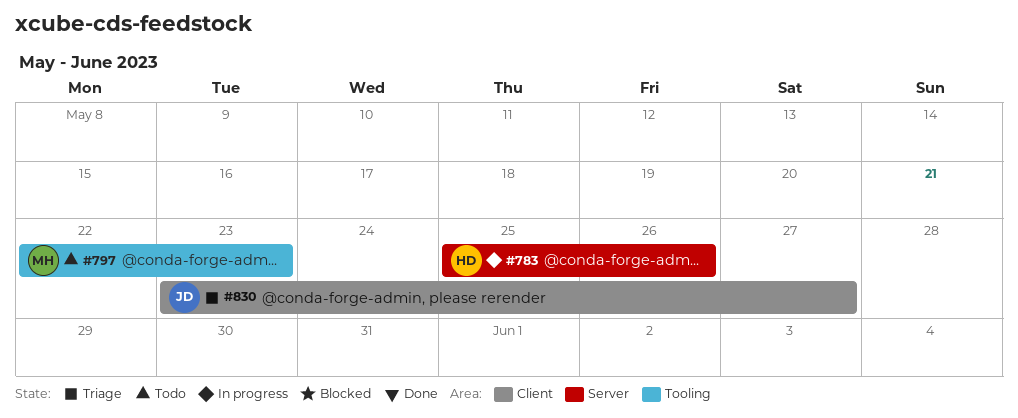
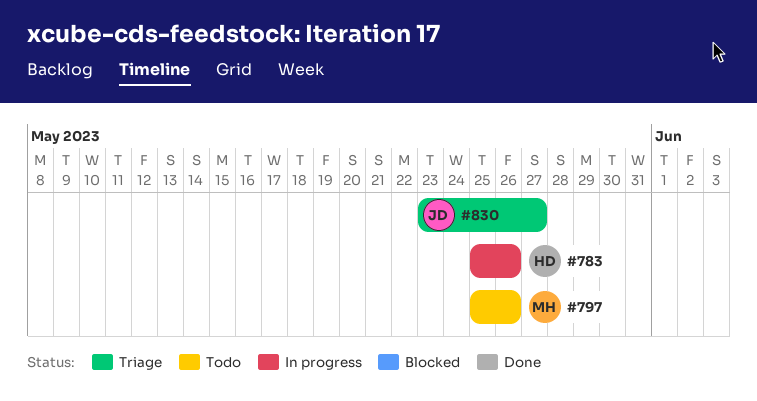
#797, start: May 22 -> May 25
#797, due: May 23 -> May 26

